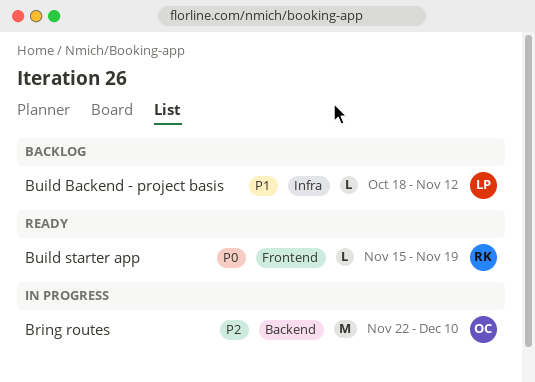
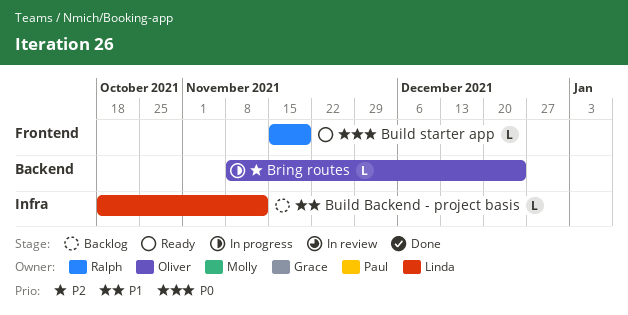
Bring routes, estimate: M -> L
Bring routes, start: Nov 22 -> Nov 8
Bring routes, due: Dec 10 -> Dec 24

